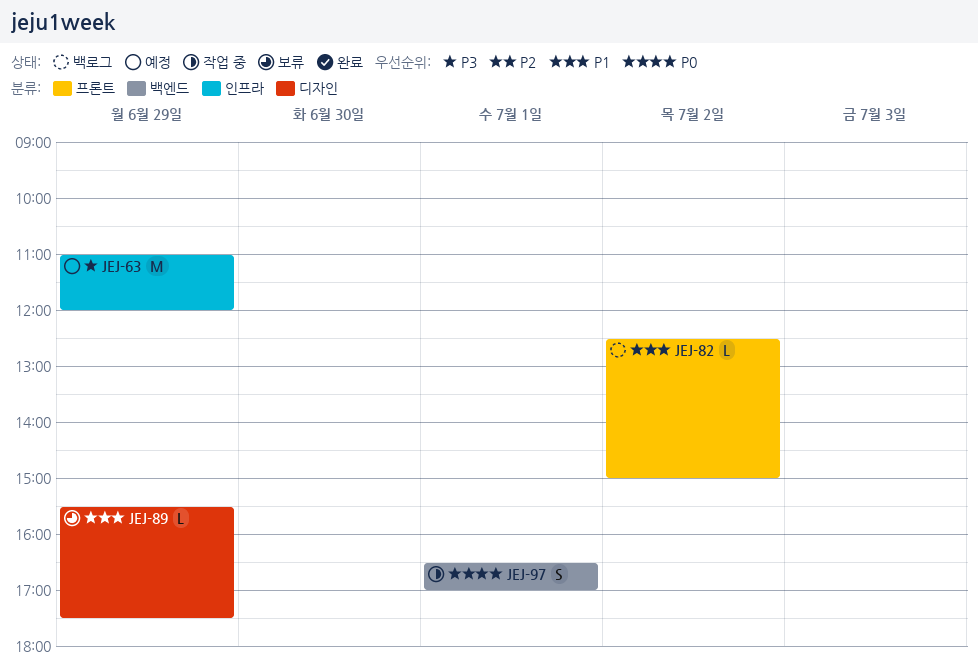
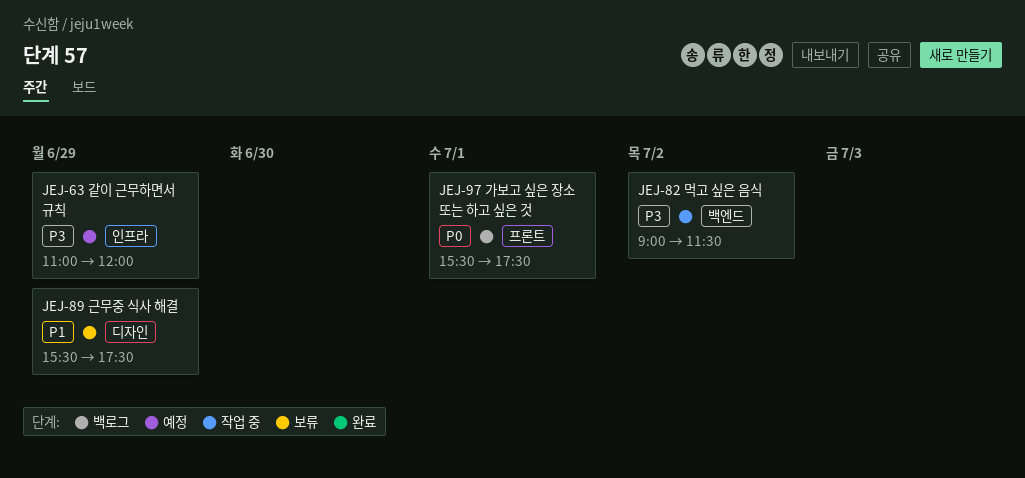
JEJ-82, status: 백로그 -> 작업 중
JEJ-82, priority: P1 -> P3
JEJ-82, label: 프론트 -> 백엔드
JEJ-82, begins: 12:30 -> 09:00
JEJ-82, ends: 15:00 -> 11:30
JEJ-97, status: 작업 중 -> 백로그
JEJ-97, label: 백엔드 -> 프론트
JEJ-97, begins: 16:30 -> 15:30
JEJ-97, ends: 17:00 -> 17:30

